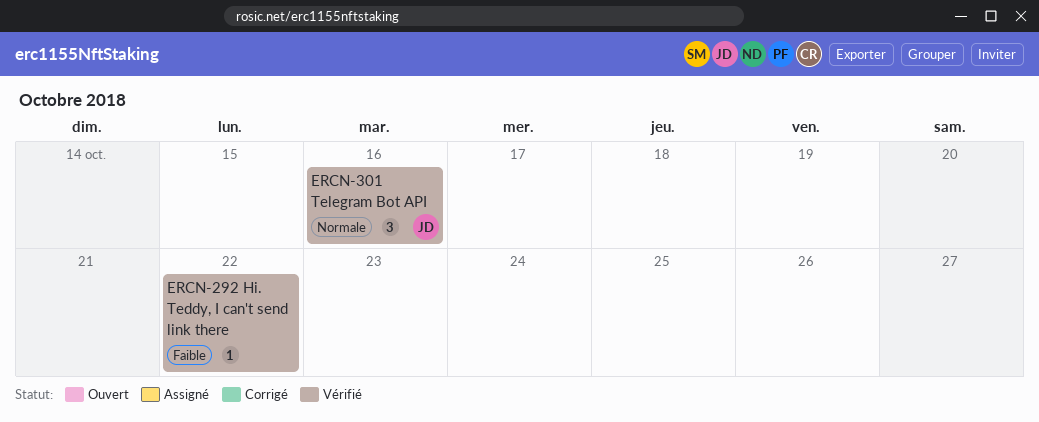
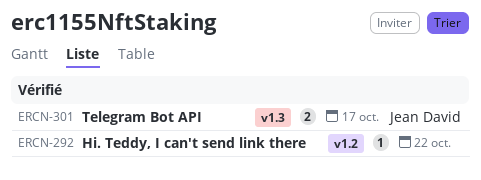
ERCN-301, estimate: 3 -> 2
ERCN-301, due: Oct 16 -> Oct 17

